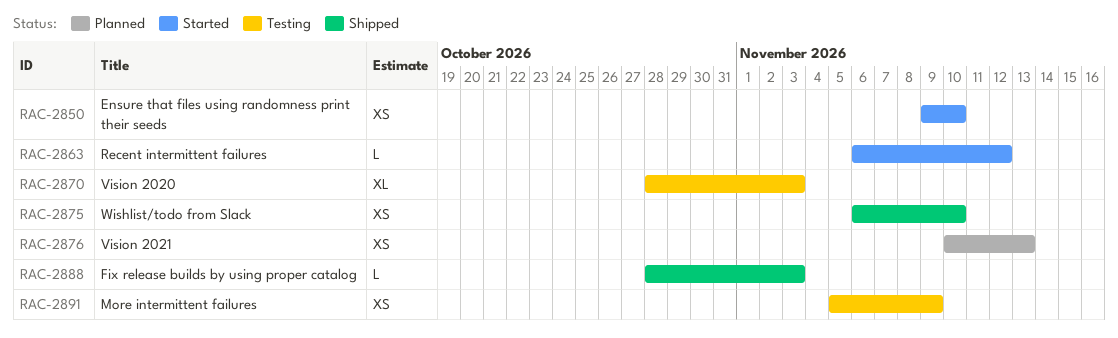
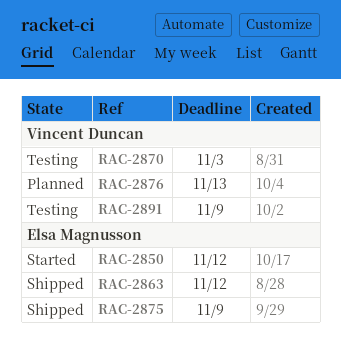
RAC-2850, due: Nov 10 -> Nov 12
RAC-2863, status: Started -> Shipped
RAC-2875, due: Nov 10 -> Nov 9
RAC-2888: present -> none

